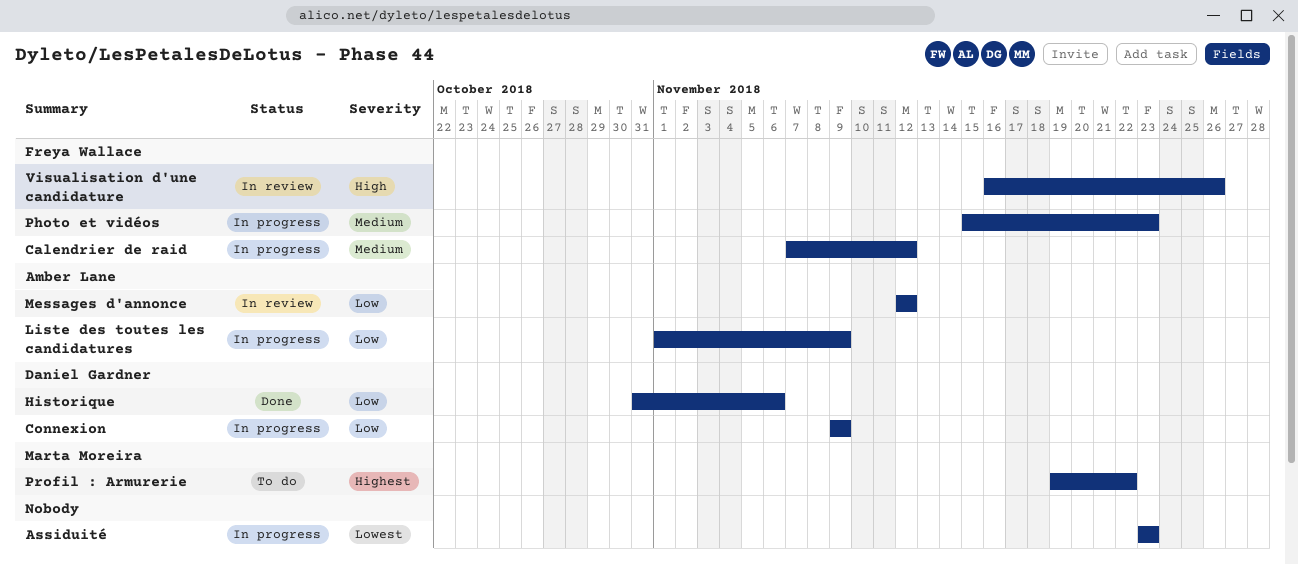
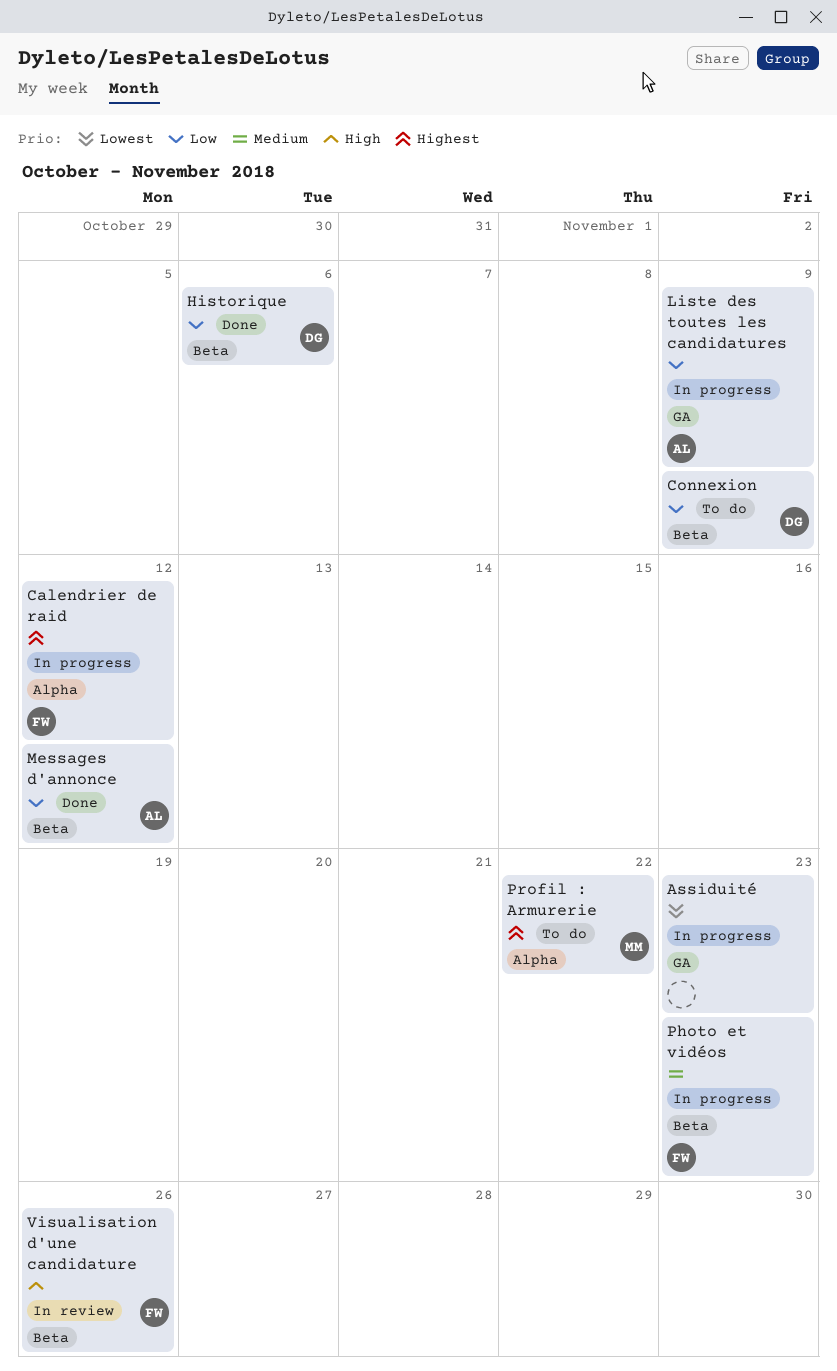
Calendrier de raid, priority: Medium -> Highest
Connexion, status: In progress -> To do
Messages d'annonce, status: In review -> Done

